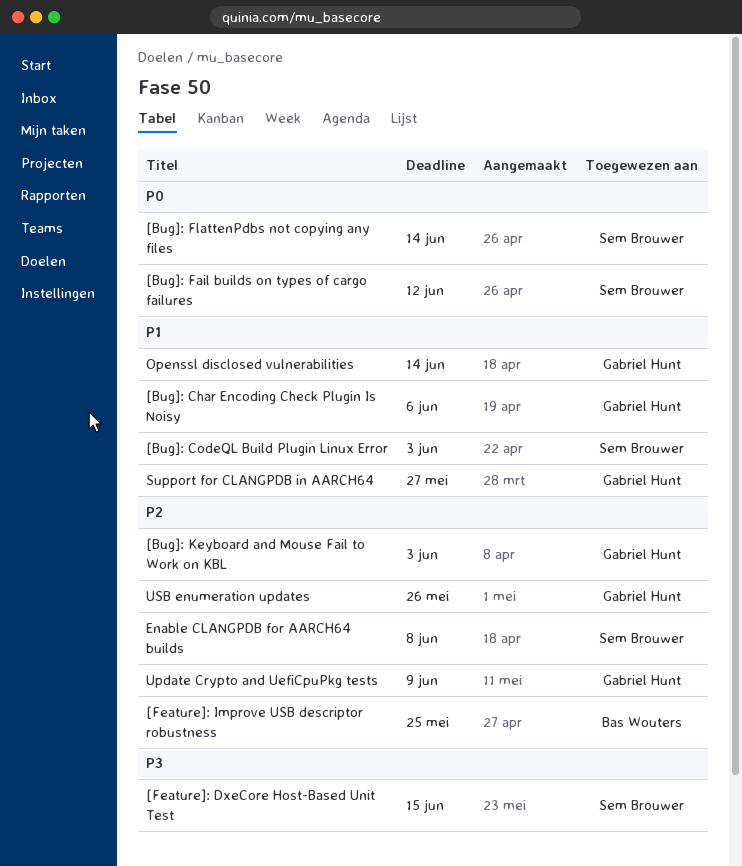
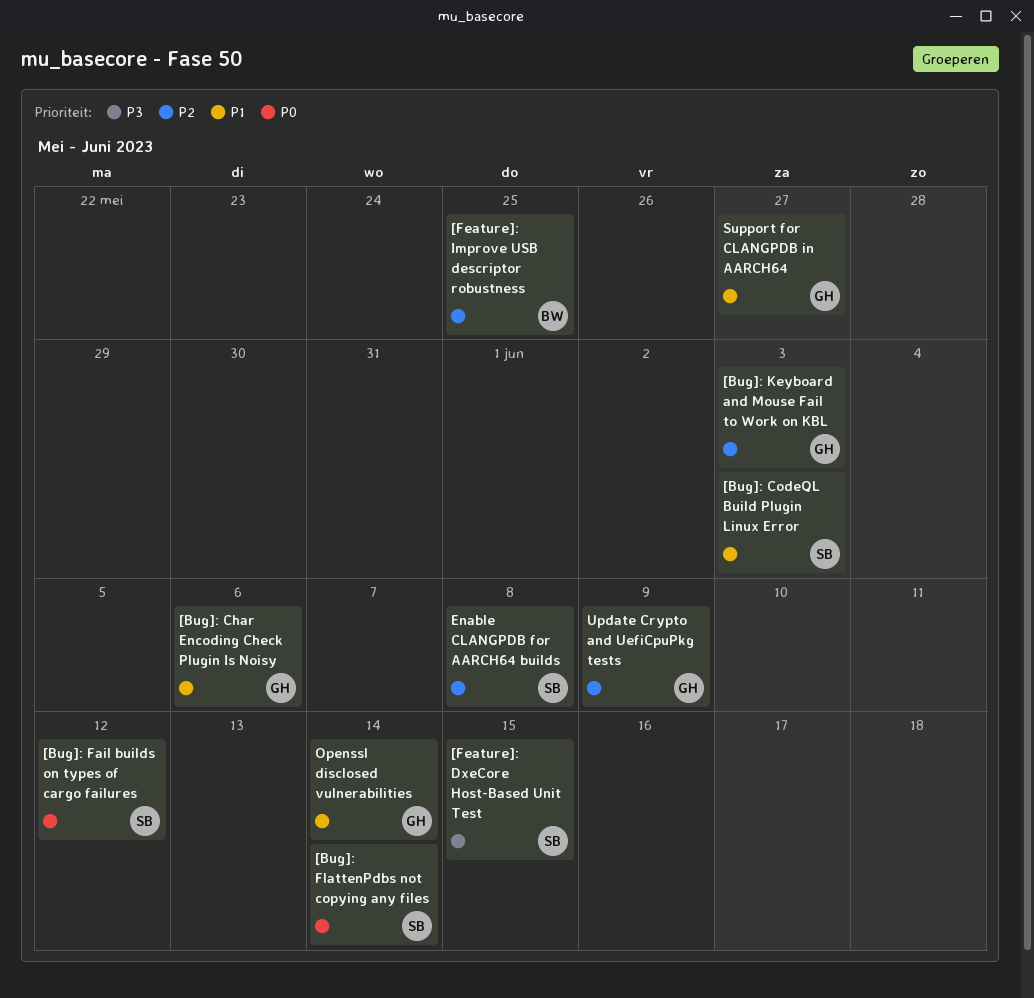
USB enumeration updates: present -> none

